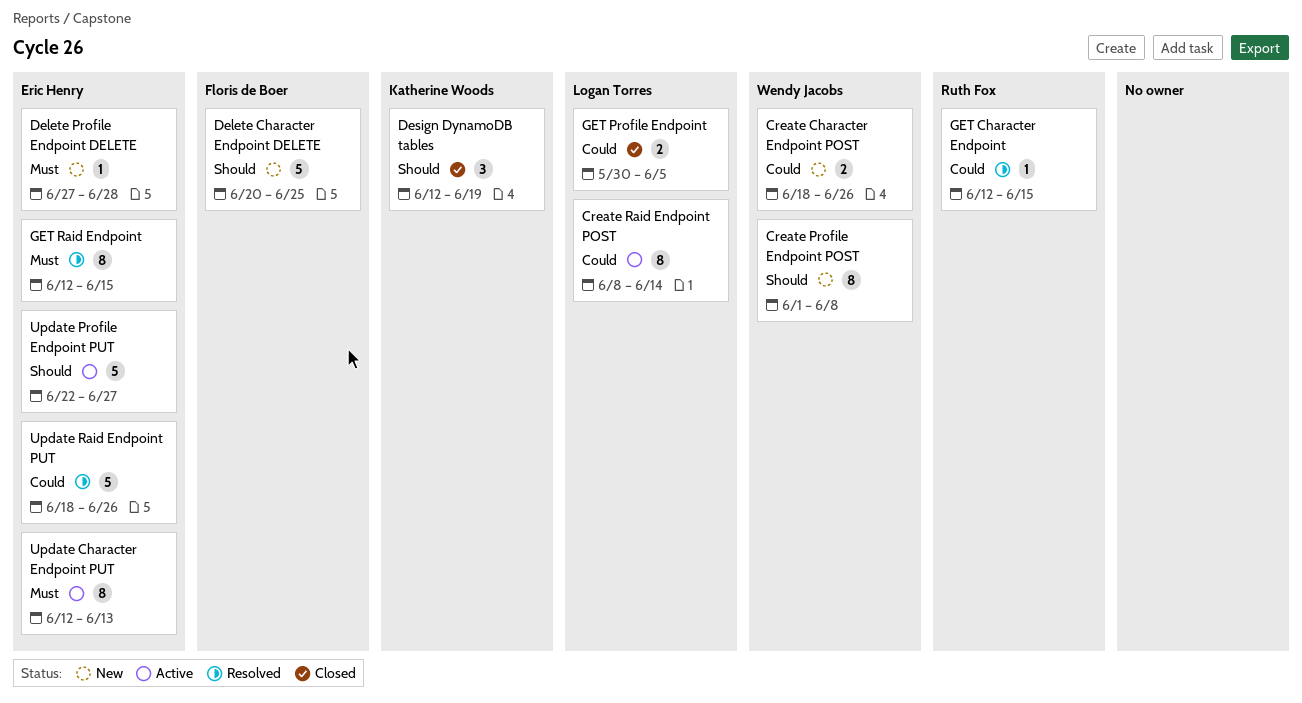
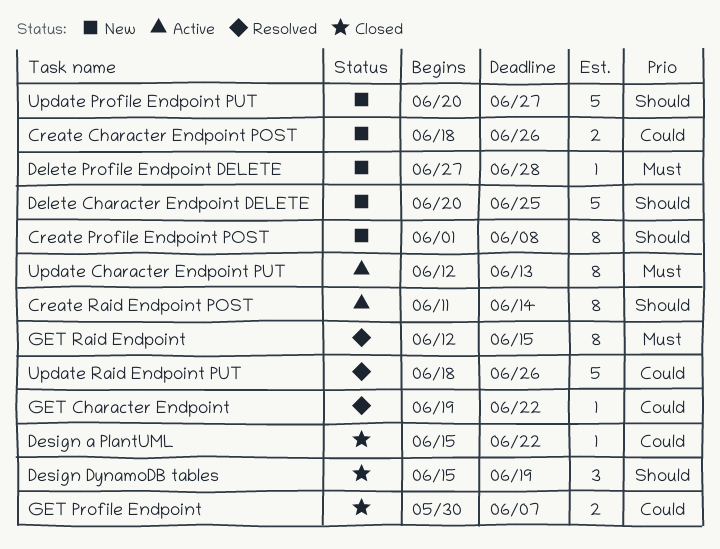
Create Raid Endpoint POST, priority: Could -> Should
Create Raid Endpoint POST, start: Jun 8 -> Jun 11
Design a PlantUML: none -> present
Design DynamoDB tables, start: Jun 12 -> Jun 15
GET Character Endpoint, start: Jun 12 -> Jun 19
GET Character Endpoint, due: Jun 15 -> Jun 22
GET Profile Endpoint, due: Jun 5 -> Jun 7
Update Profile Endpoint PUT, status: Active -> New
Update Profile Endpoint PUT, start: Jun 22 -> Jun 20

